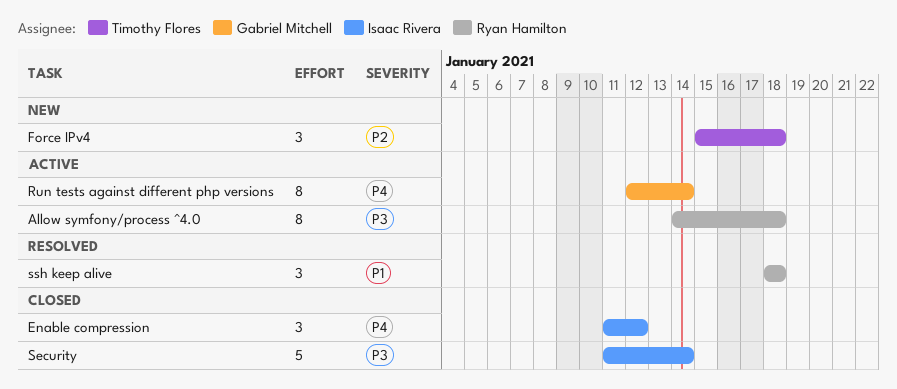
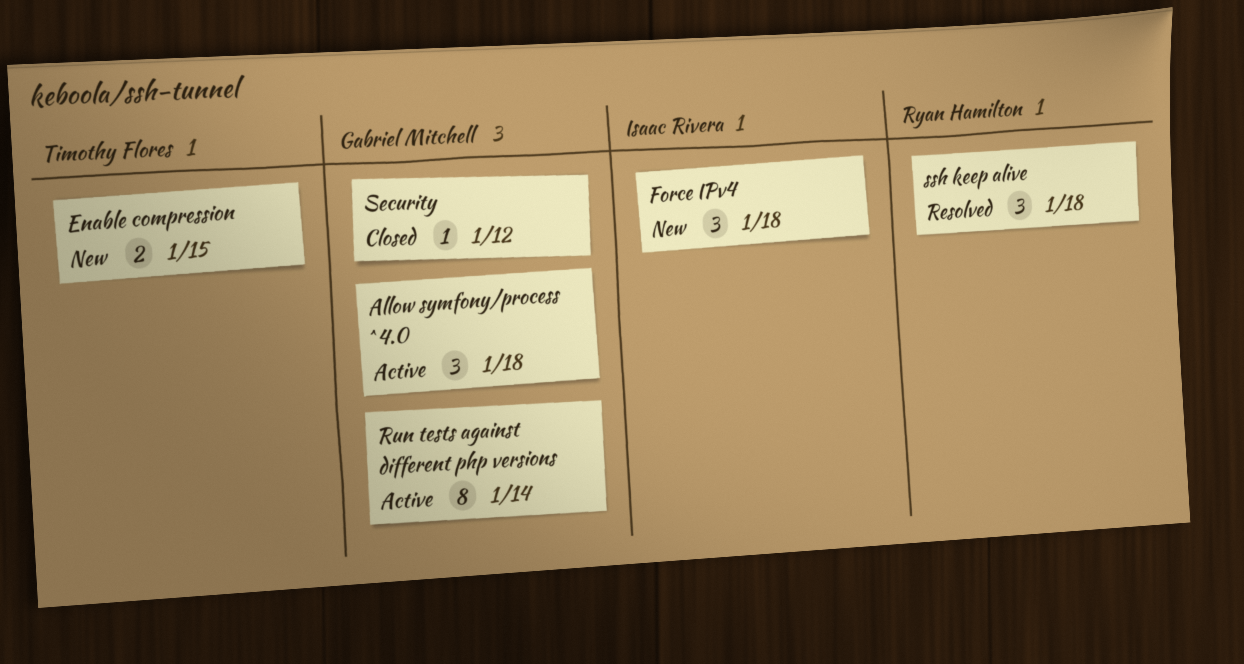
Allow symfony/process ^4.0, owner: Ryan Hamilton -> Gabriel Mitchell
Allow symfony/process ^4.0, estimate: 8 -> 3
Enable compression, status: Closed -> New
Enable compression, owner: Isaac Rivera -> Timothy Flores
Enable compression, estimate: 3 -> 2
Enable compression, due: Jan 12 -> Jan 15
Force IPv4, owner: Timothy Flores -> Isaac Rivera
Security, owner: Isaac Rivera -> Gabriel Mitchell
Security, estimate: 5 -> 1
Security, due: Jan 14 -> Jan 12

